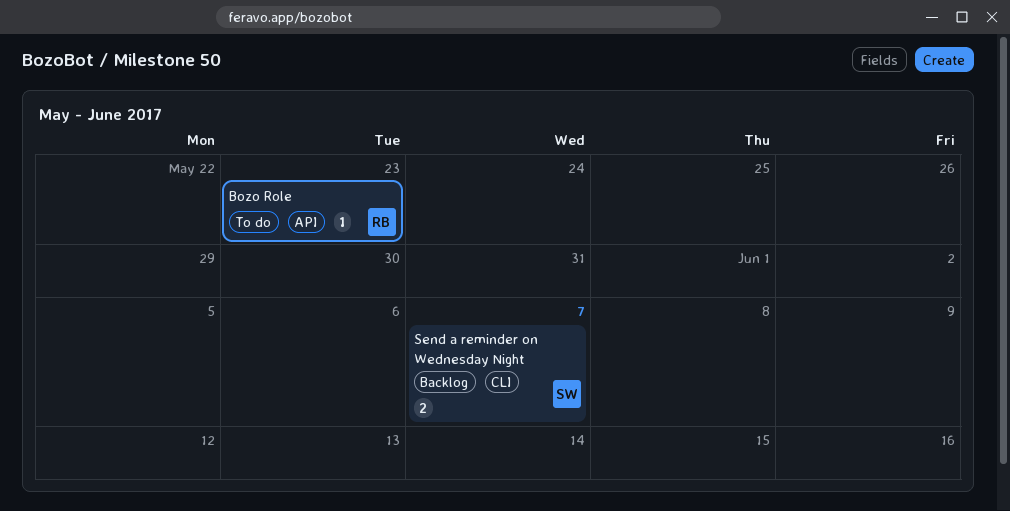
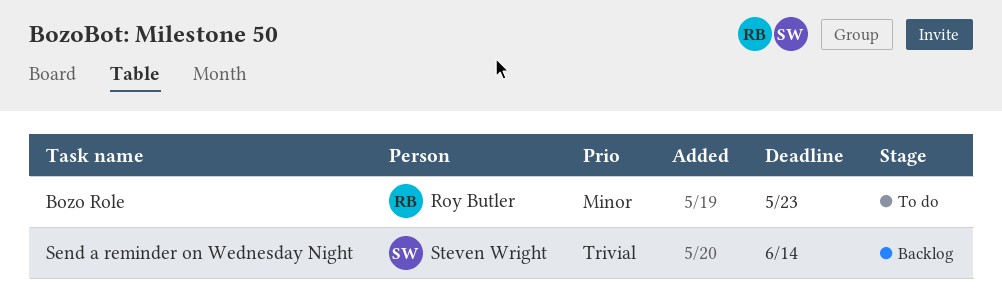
Send a reminder on Wednesday Night, due: Jun 7 -> Jun 14

